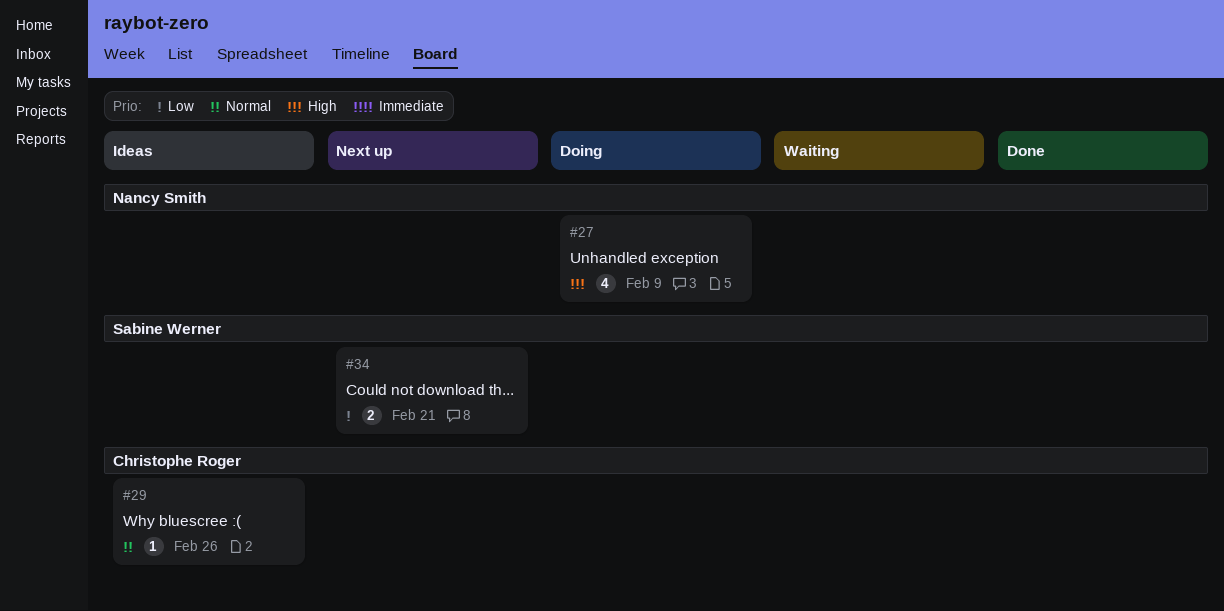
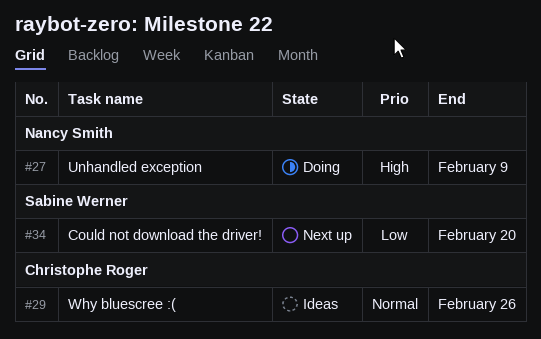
#34, due: Feb 21 -> Feb 20

